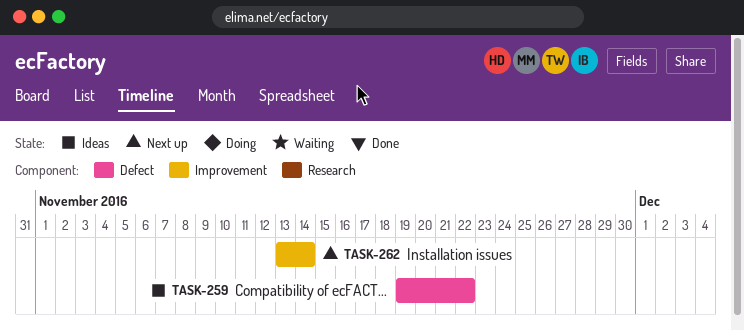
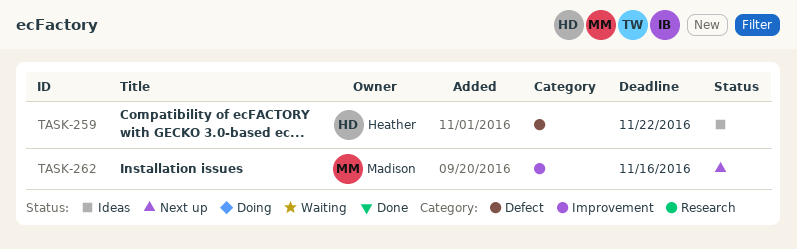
TASK-262, due: Nov 14 -> Nov 16

